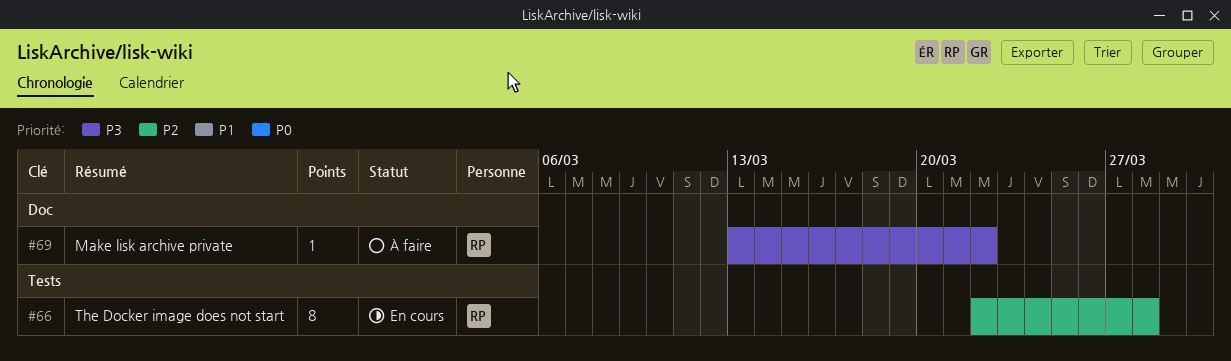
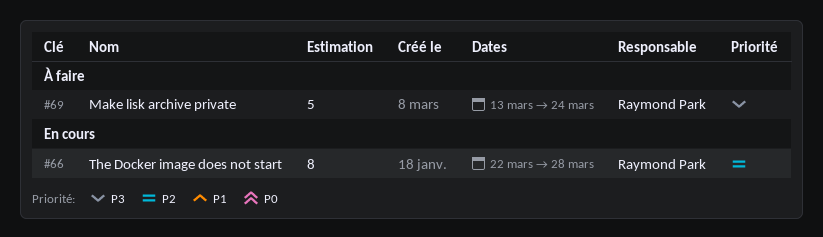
#69, estimate: 1 -> 5
#69, due: Mar 22 -> Mar 24

